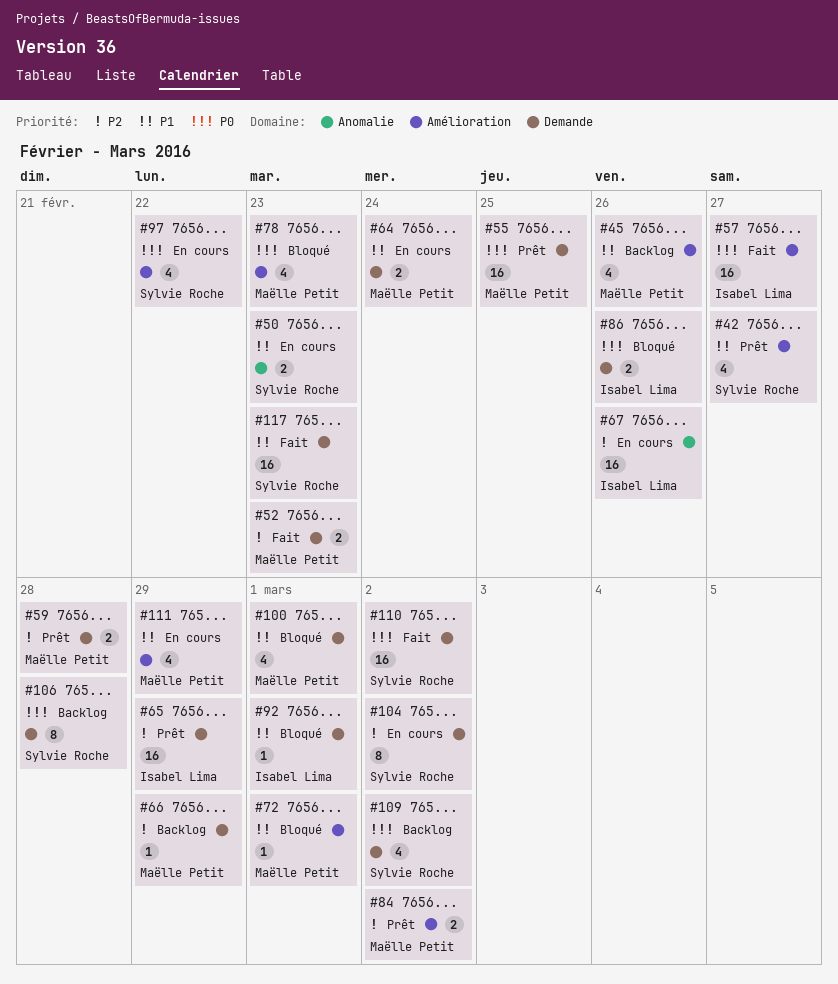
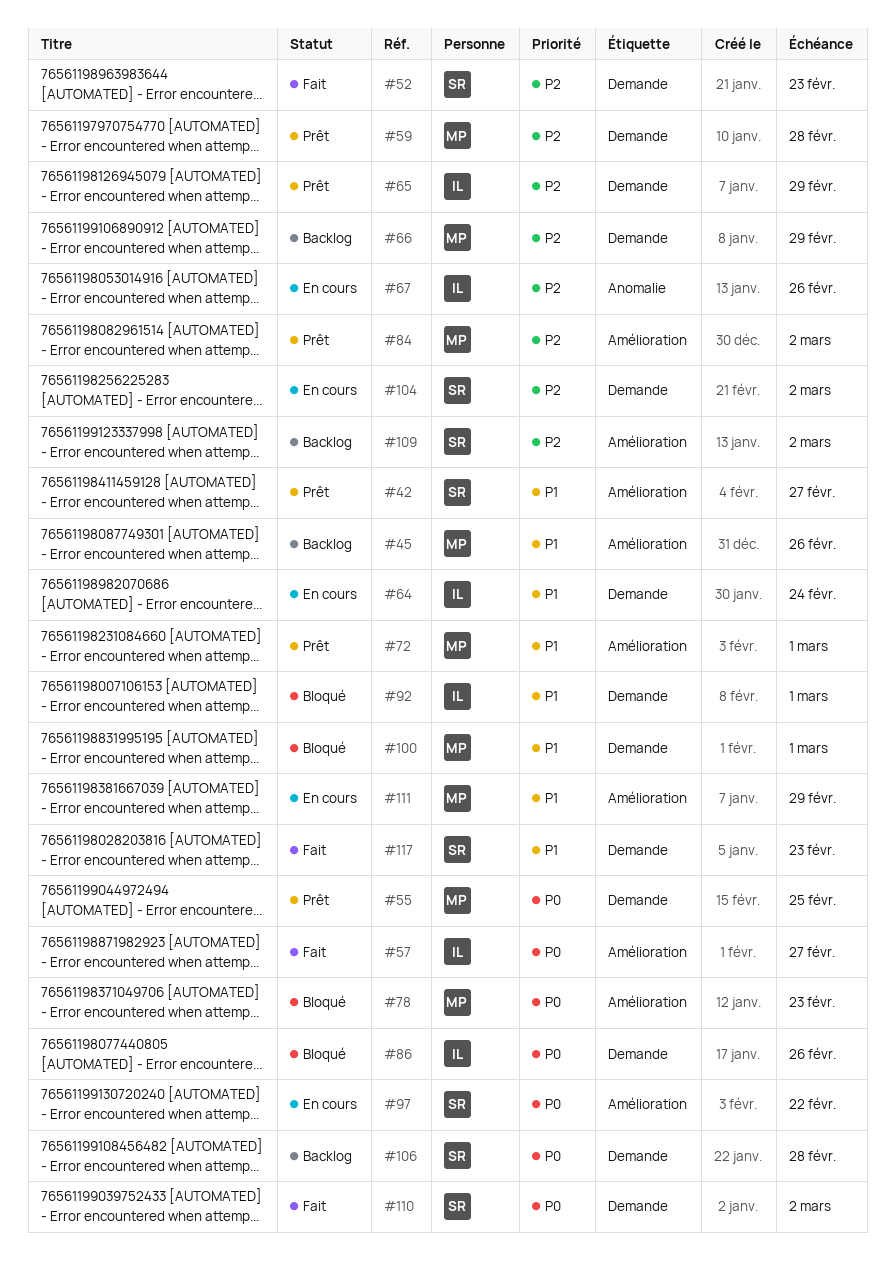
#50: present -> none
#52, owner: Maëlle Petit -> Sylvie Roche
#64, owner: Maëlle Petit -> Isabel Lima
#72, status: Bloqué -> Prêt
#109, priority: P0 -> P2
#109, label: Demande -> Amélioration

